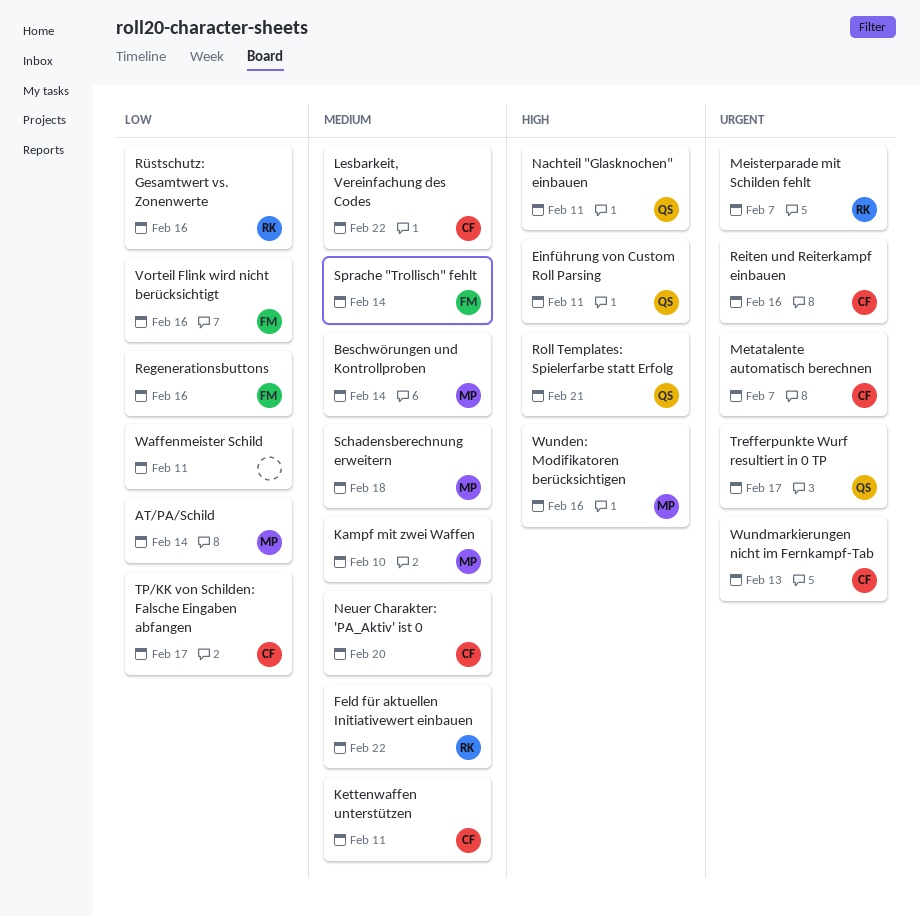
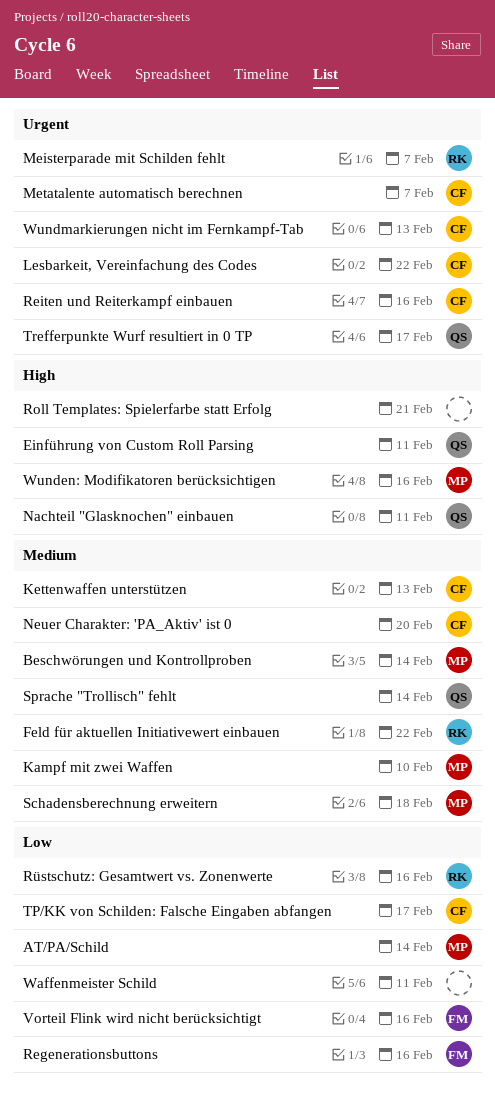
Kettenwaffen unterstützen, due: Feb 11 -> Feb 13
Lesbarkeit, Vereinfachung des Codes, priority: Medium -> Urgent
Roll Templates: Spielerfarbe statt Erfolg, owner: QS -> none
Sprache "Trollisch" fehlt, owner: FM -> QS

